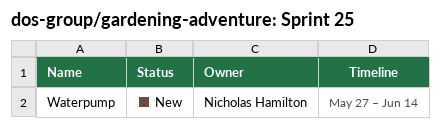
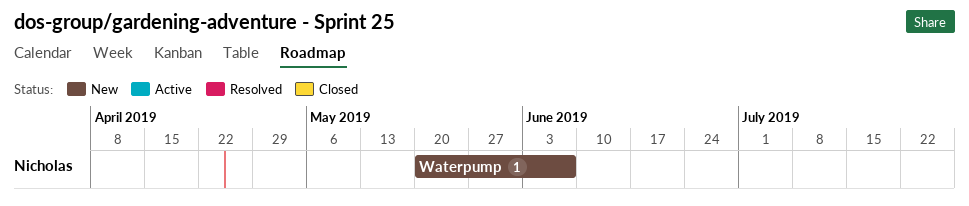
Waterpump, start: May 27 -> May 20
Waterpump, due: Jun 14 -> Jun 7

